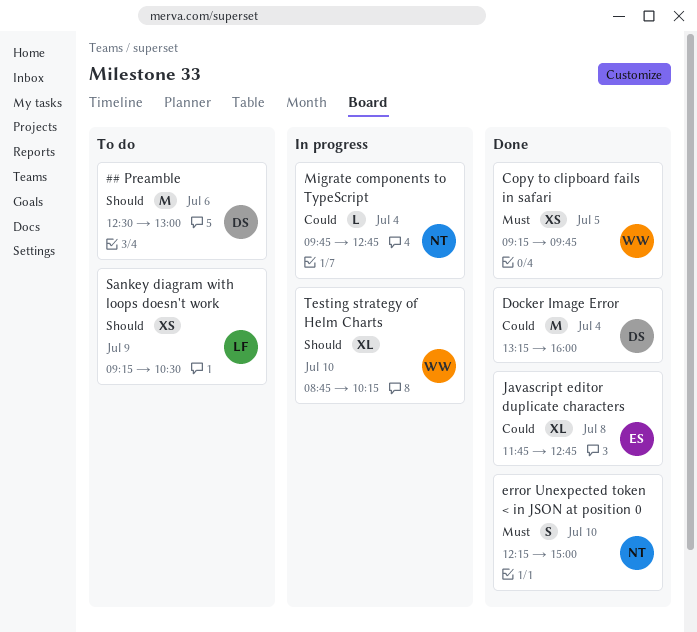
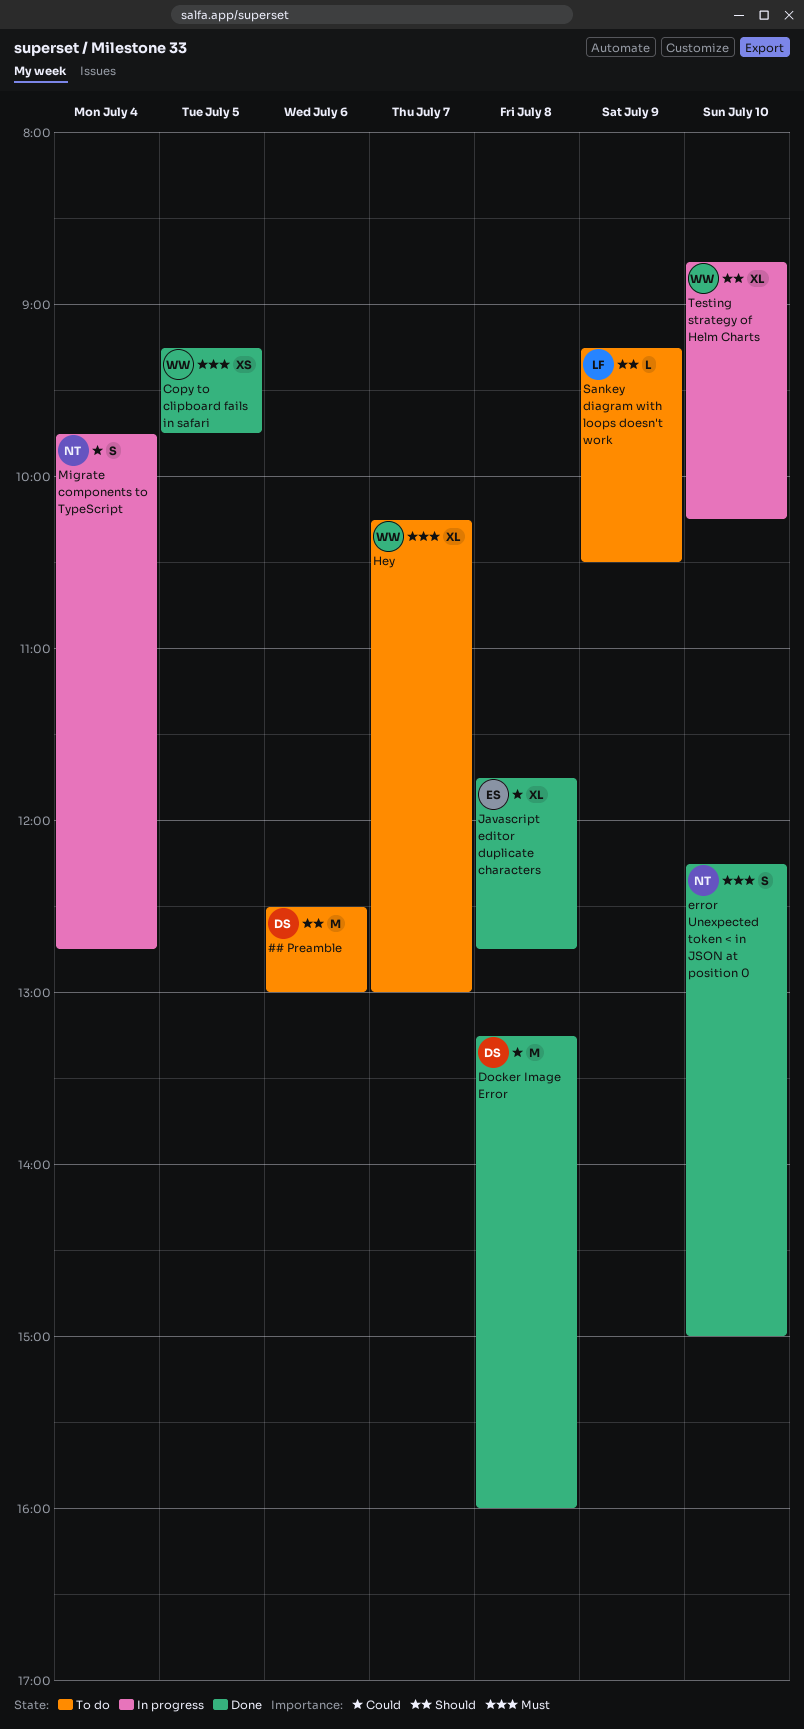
Docker Image Error, day: Jul 4 -> Jul 8
Hey: none -> present
Migrate components to TypeScript, estimate: L -> S
Sankey diagram with loops doesn't work, estimate: XS -> L

